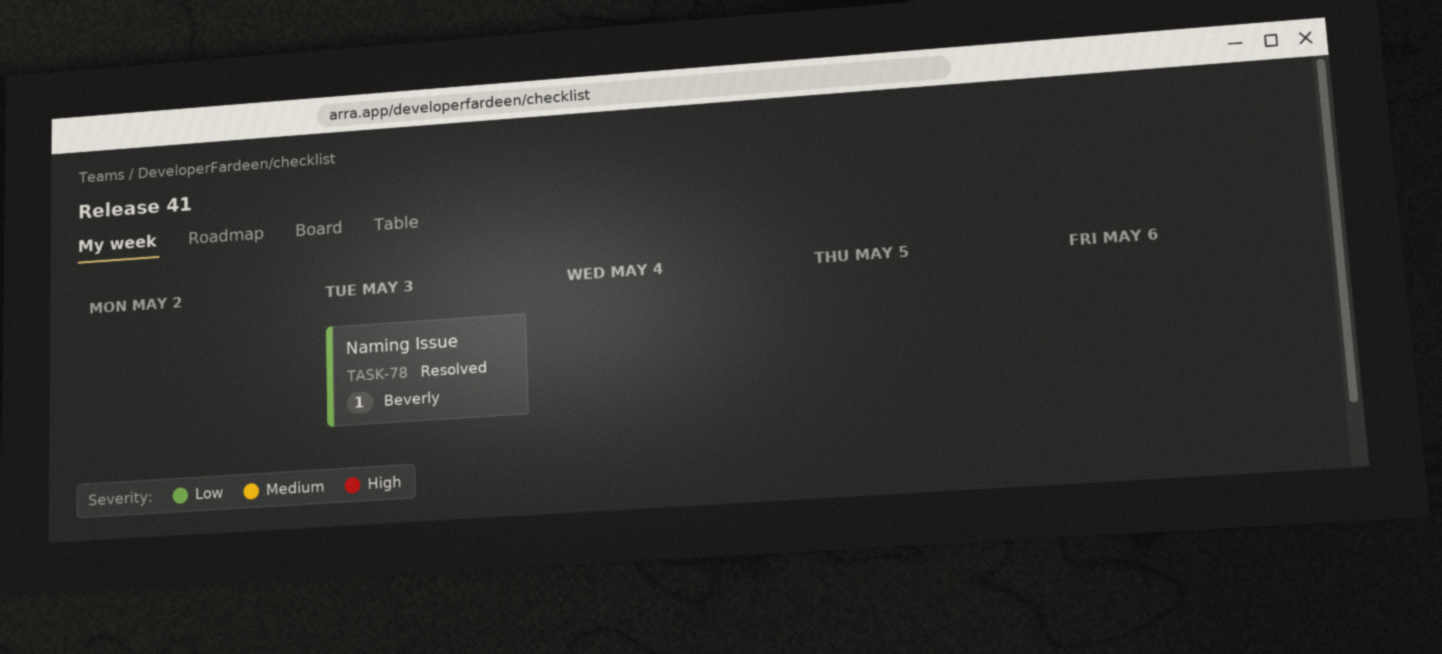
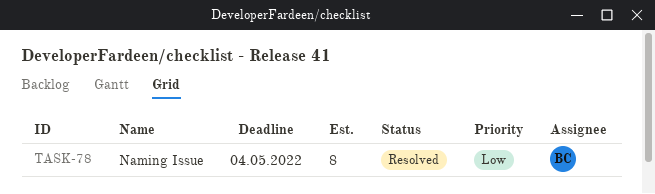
TASK-78, estimate: 1 -> 8
TASK-78, due: May 3 -> May 4

